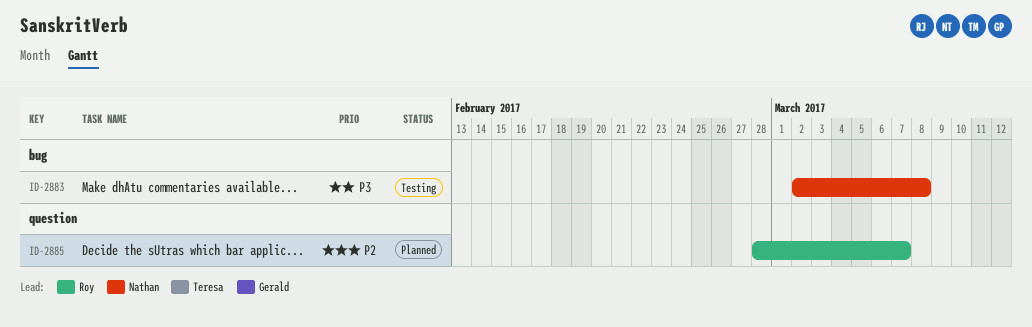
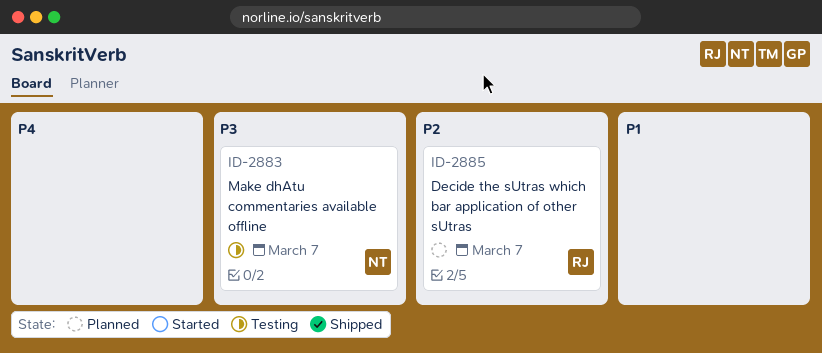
ID-2883, due: Mar 8 -> Mar 7

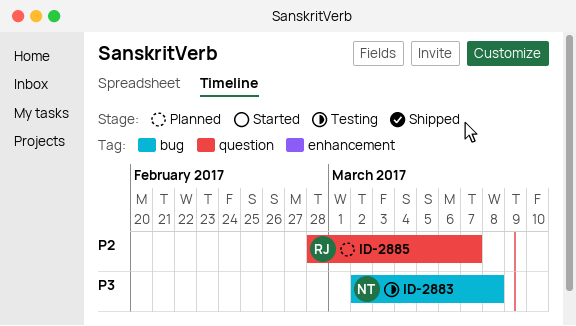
ID-2883, due: Mar 7 -> Mar 8

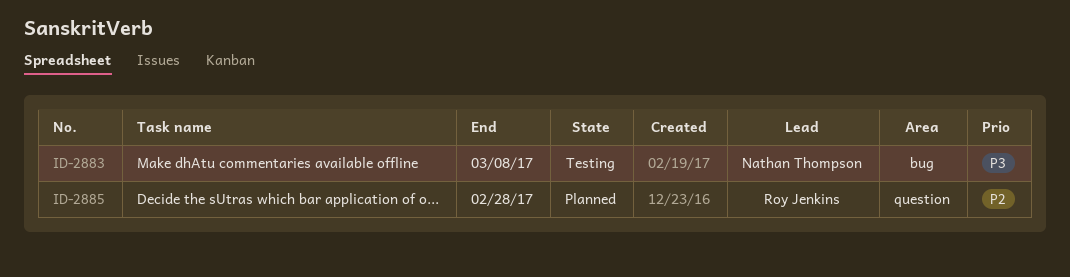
ID-2885, due: Mar 7 -> Feb 28

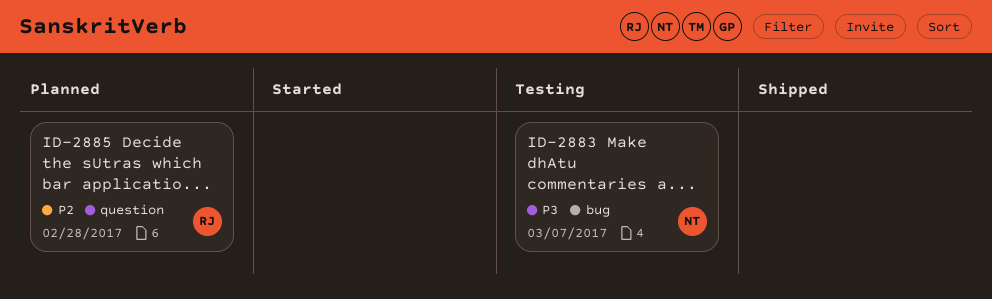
ID-2883, due: Mar 8 -> Mar 7

